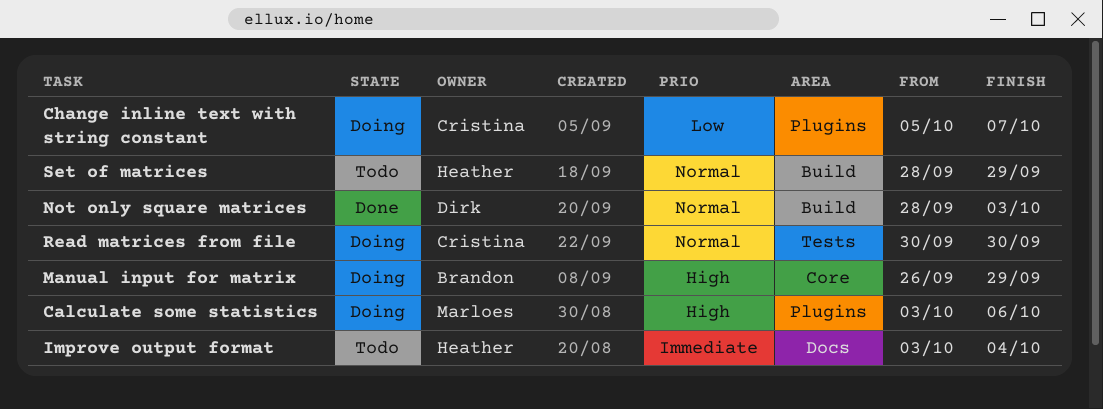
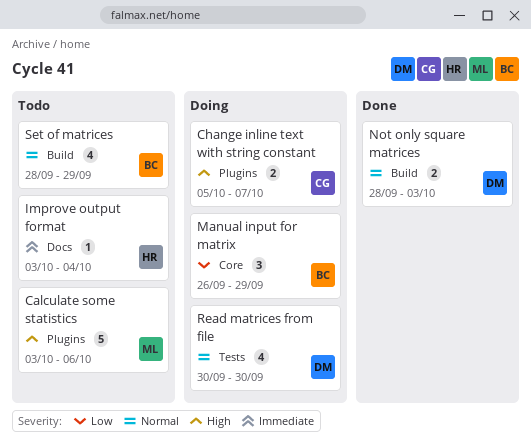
Calculate some statistics, status: Doing -> Todo
Change inline text with string constant, priority: Low -> High
Manual input for matrix, priority: High -> Low
Read matrices from file, owner: Cristina -> Dirk
Set of matrices, owner: Heather -> Brandon

